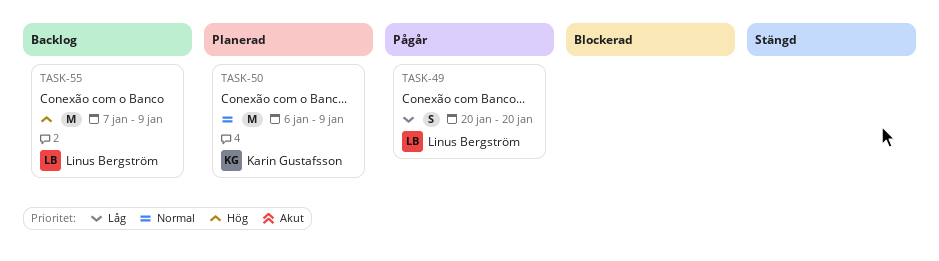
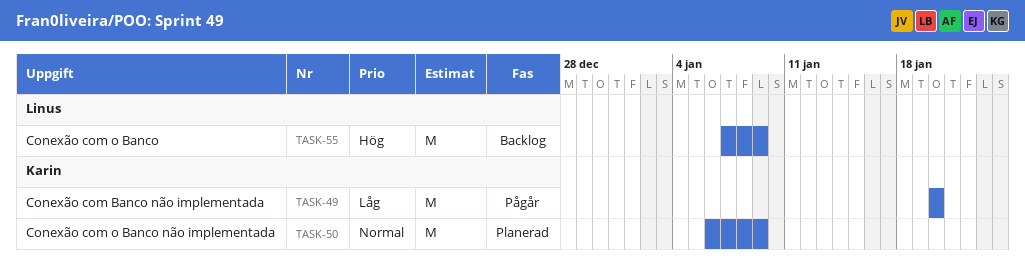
TASK-49, owner: Linus Bergström -> Karin Gustafsson
TASK-49, estimate: S -> M

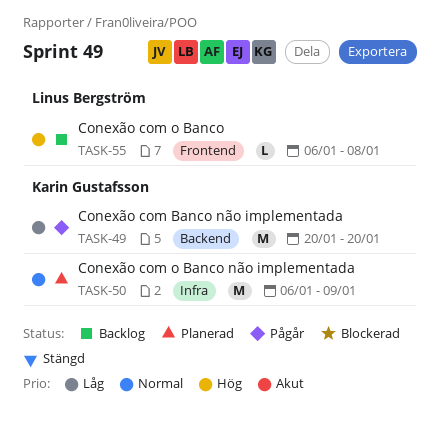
TASK-55, estimate: M -> L
TASK-55, start: Jan 7 -> Jan 6
TASK-55, due: Jan 9 -> Jan 8

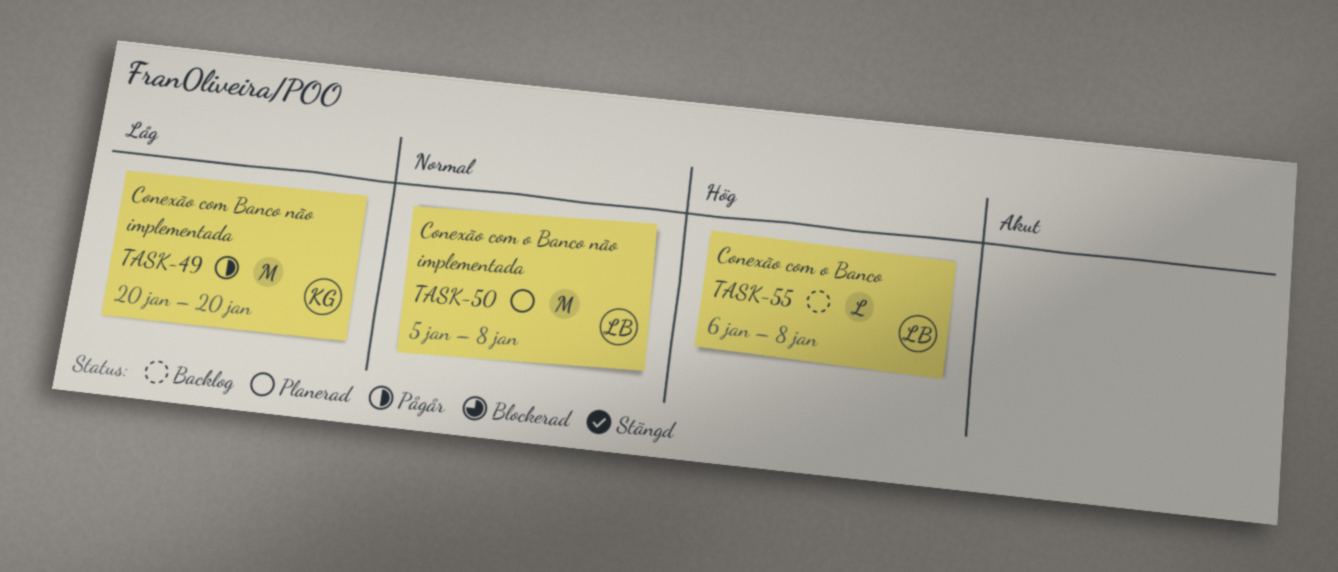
TASK-50, owner: Karin Gustafsson -> Linus Bergström
TASK-50, start: Jan 6 -> Jan 5
TASK-50, due: Jan 9 -> Jan 8

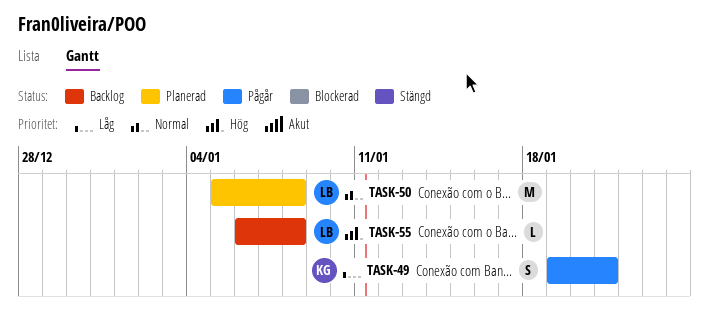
TASK-49, estimate: M -> S
TASK-49, start: Jan 20 -> Jan 19
TASK-49, due: Jan 20 -> Jan 21

